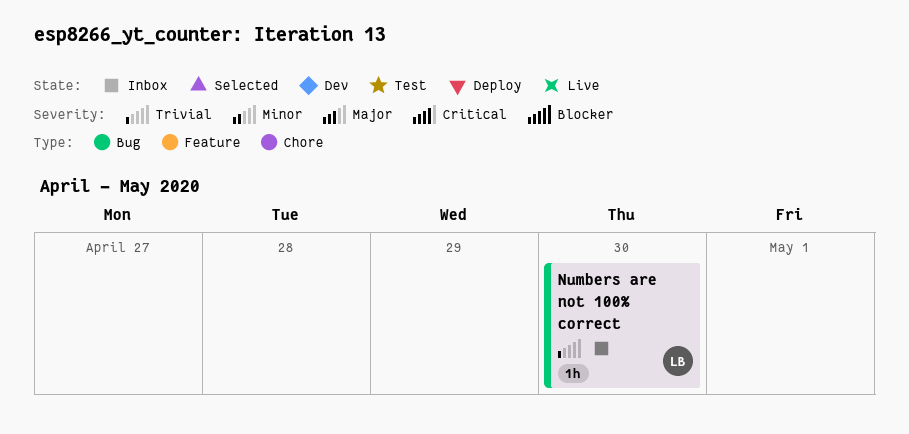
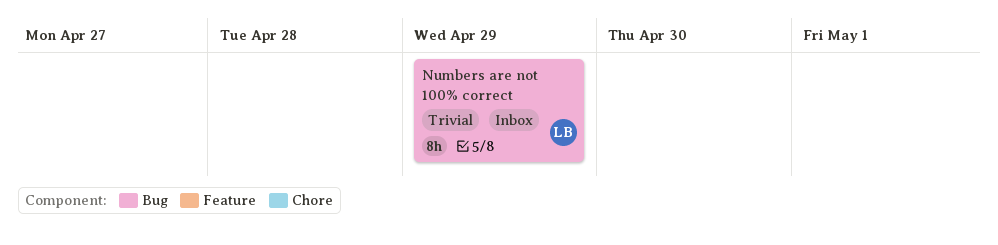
Numbers are not 100% correct, estimate: 1h -> 8h
Numbers are not 100% correct, due: Apr 30 -> Apr 29

